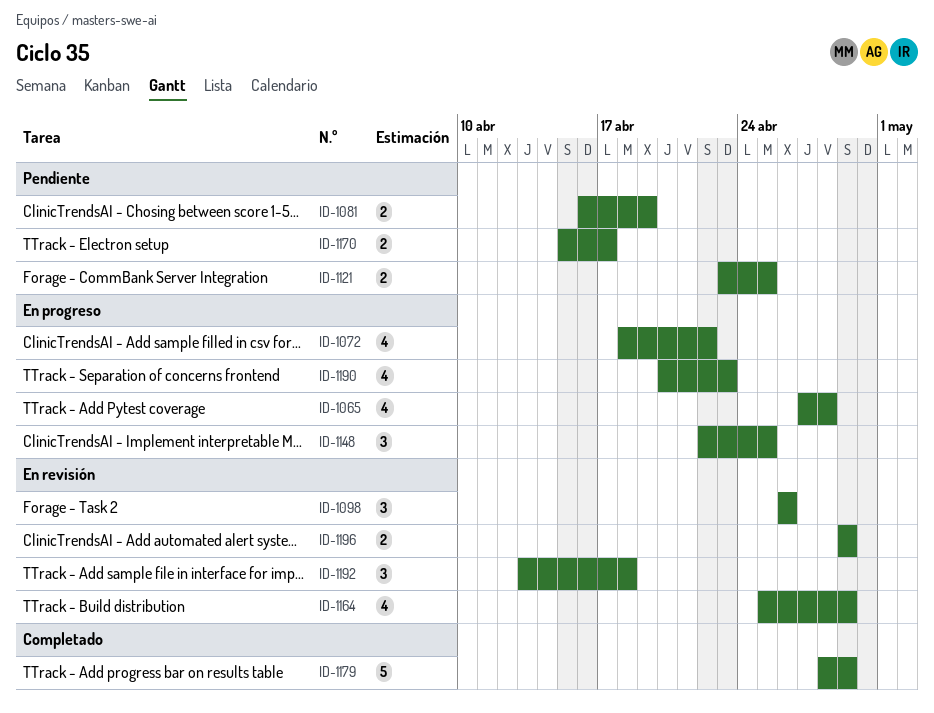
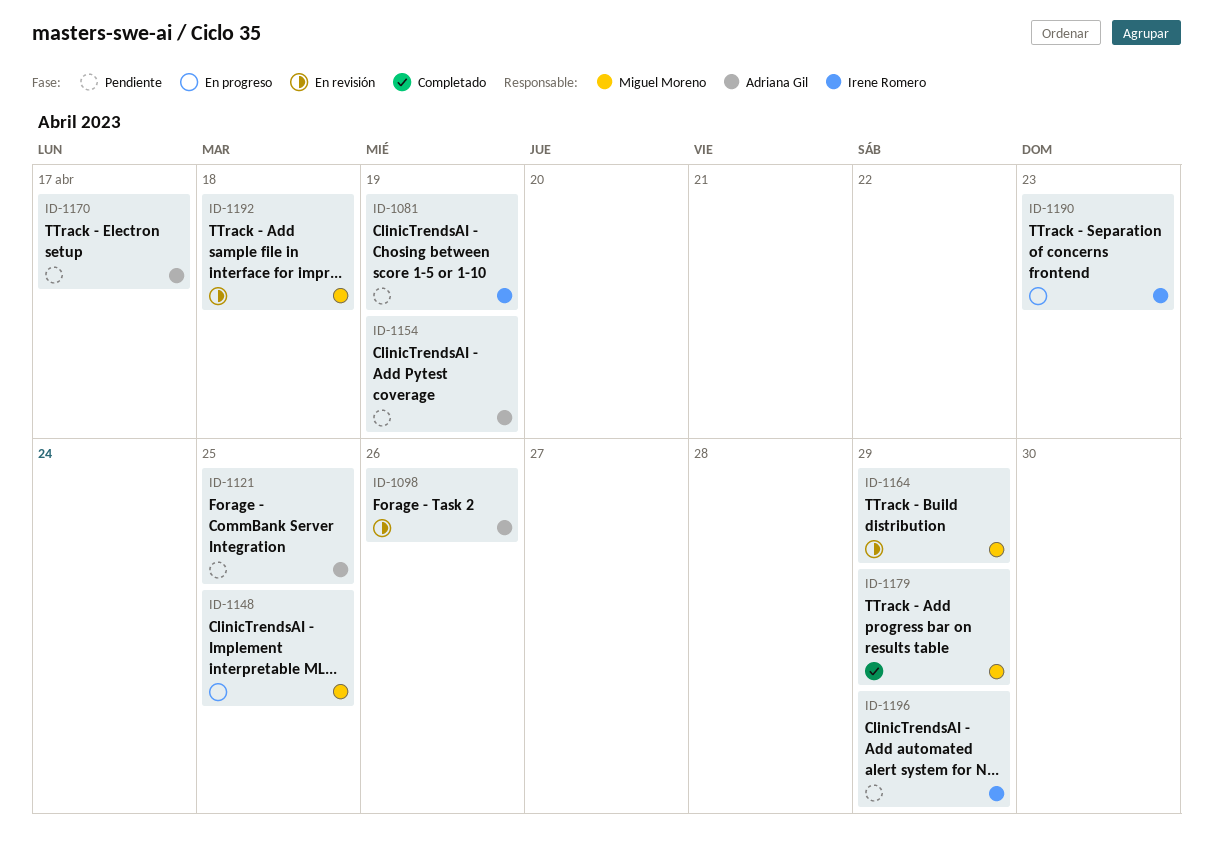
ID-1065: present -> none
ID-1072: present -> none
ID-1154: none -> present
ID-1196, status: En revisión -> Pendiente

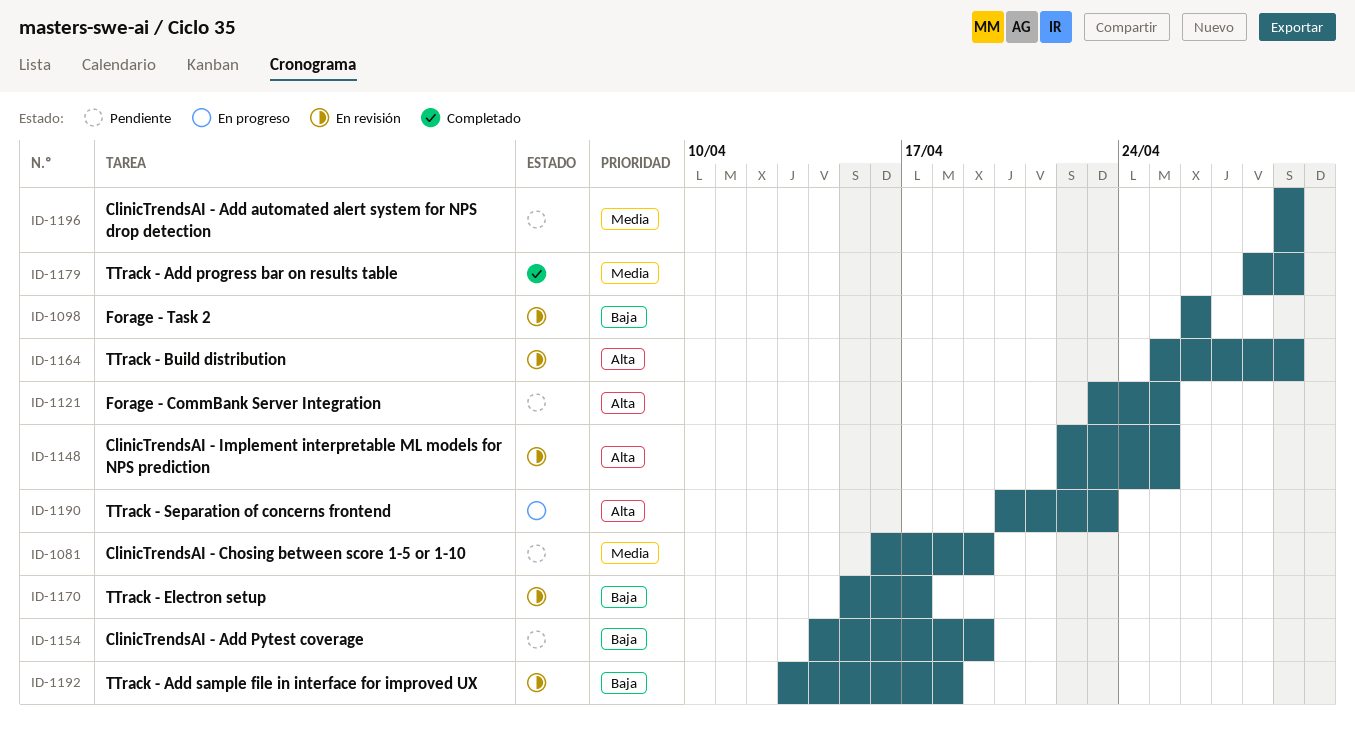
ID-1148, status: En progreso -> En revisión
ID-1170, status: Pendiente -> En revisión

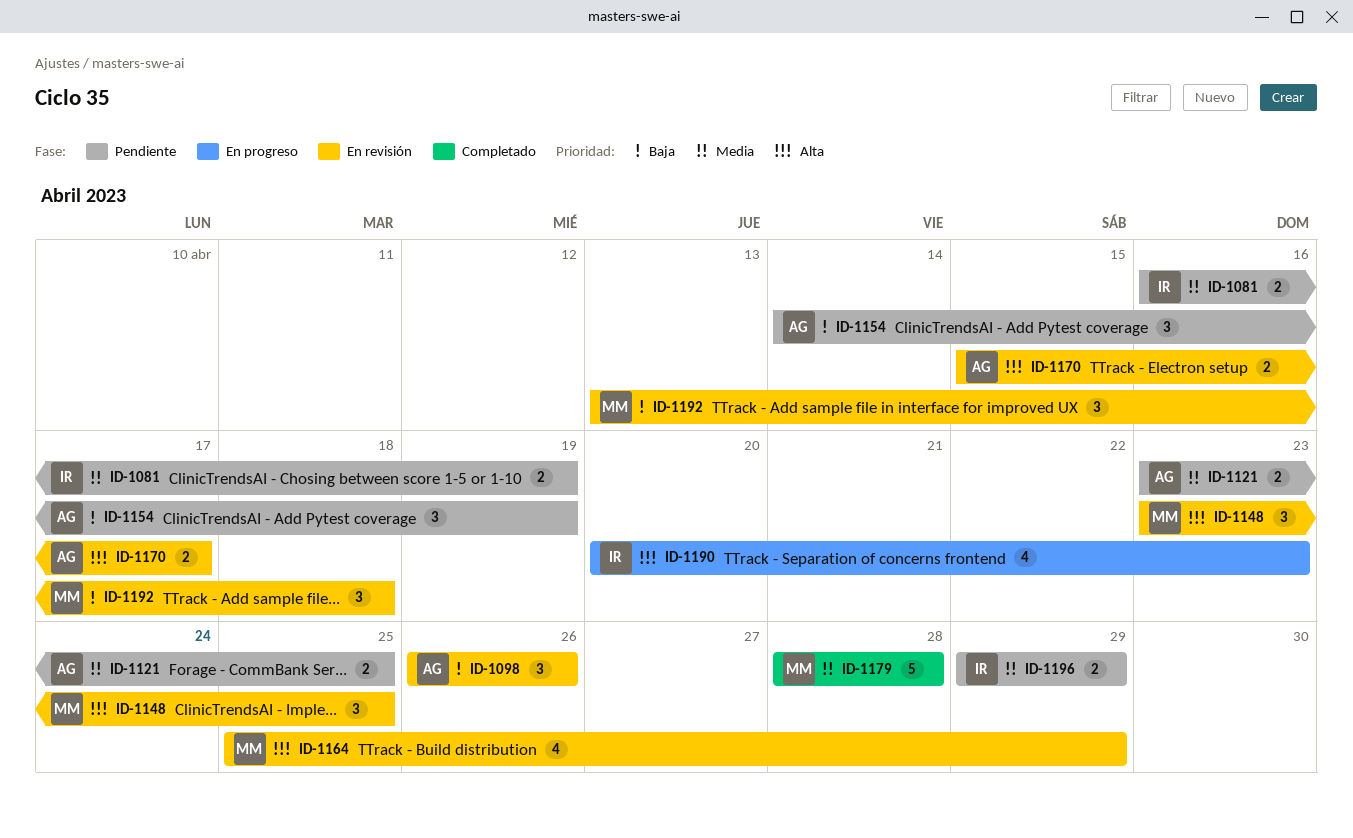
ID-1121, priority: Alta -> Media
ID-1148, start: Apr 22 -> Apr 23
ID-1170, priority: Baja -> Alta
ID-1179, due: Apr 29 -> Apr 28

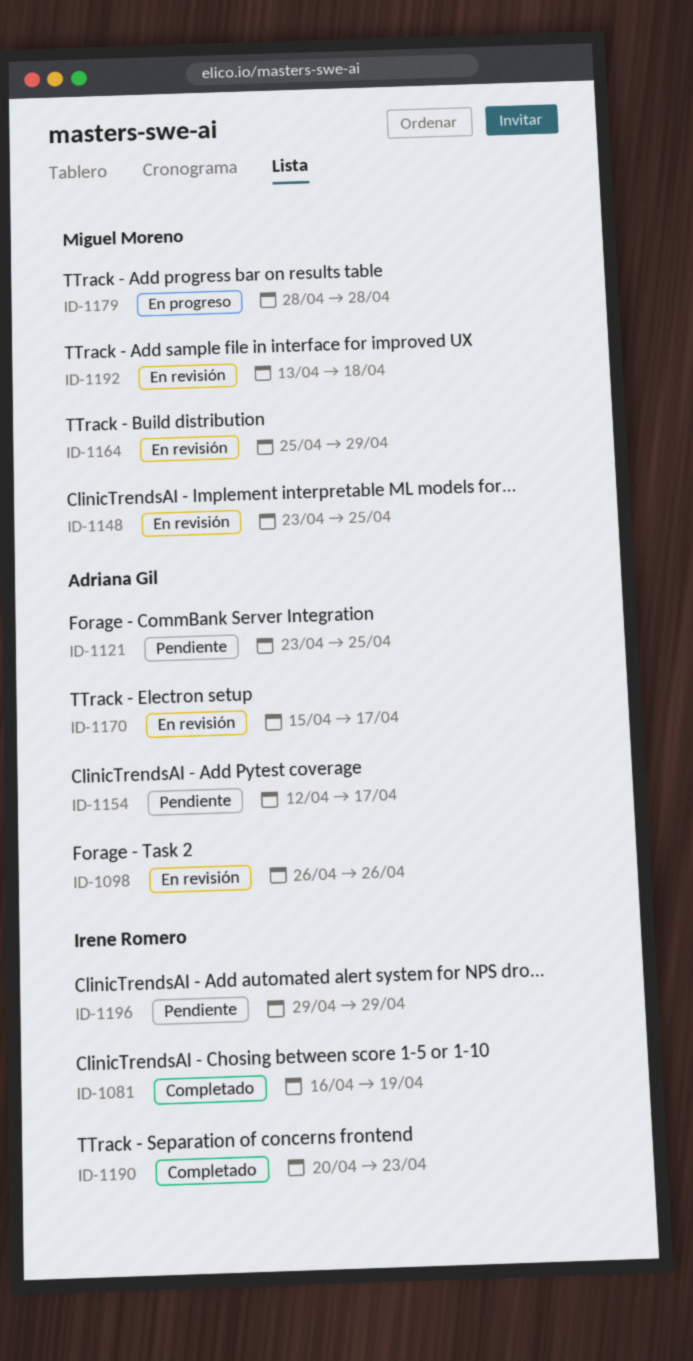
ID-1081, status: Pendiente -> Completado
ID-1154, start: Apr 14 -> Apr 12
ID-1154, due: Apr 19 -> Apr 17
ID-1179, status: Completado -> En progreso
ID-1190, status: En progreso -> Completado

